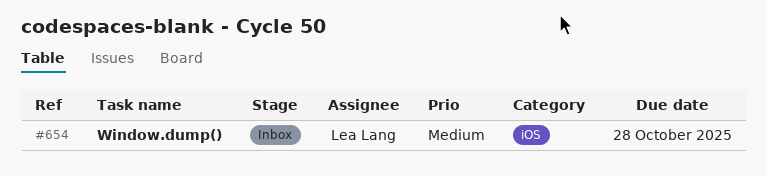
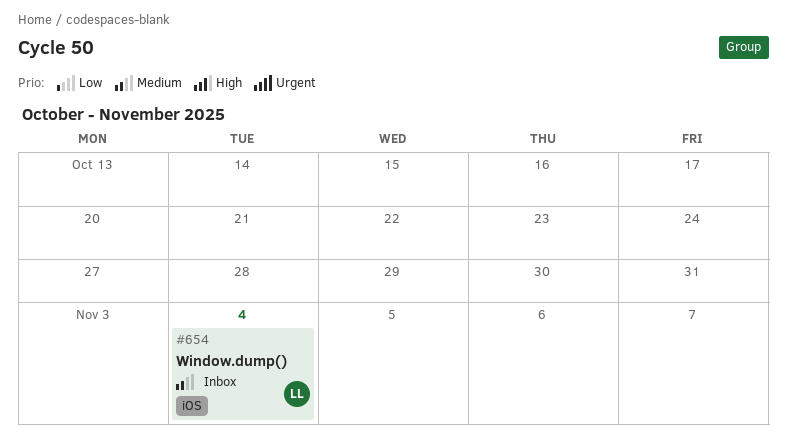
#654, due: Oct 28 -> Nov 4

